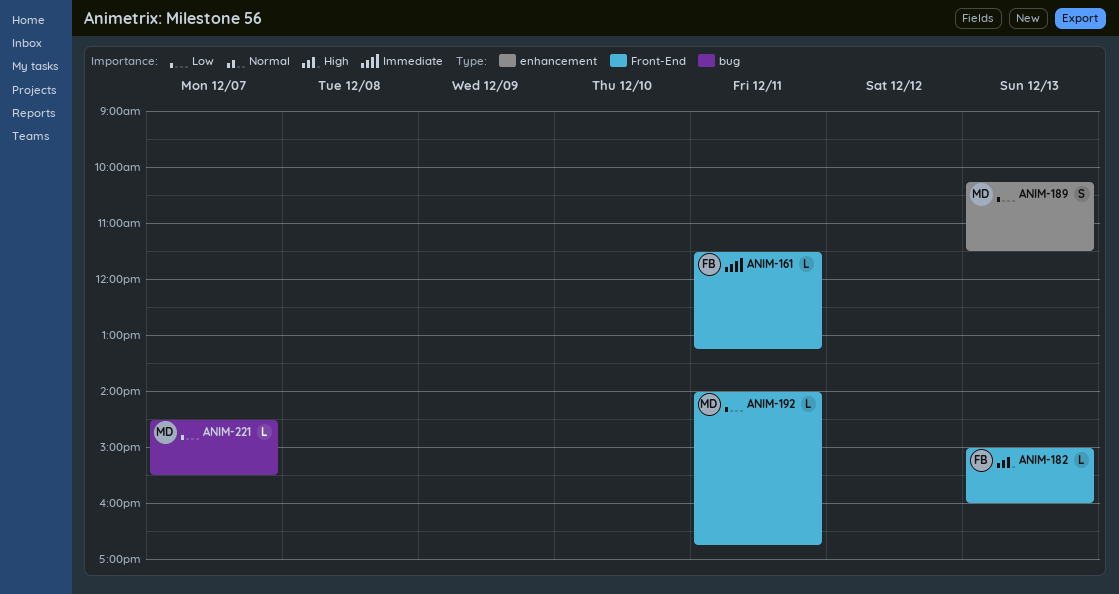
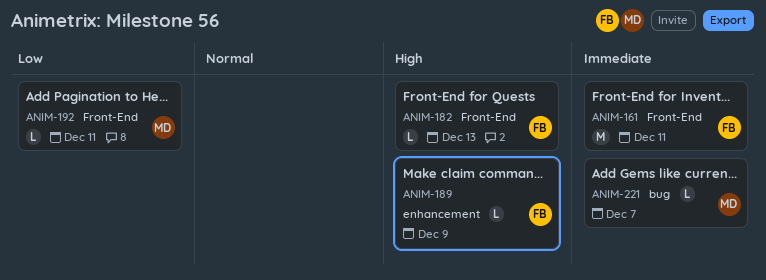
ANIM-161, estimate: L -> M
ANIM-189, owner: MD -> FB
ANIM-189, priority: Low -> High
ANIM-189, estimate: S -> L
ANIM-189, day: Dec 13 -> Dec 9
ANIM-221, priority: Low -> Immediate

